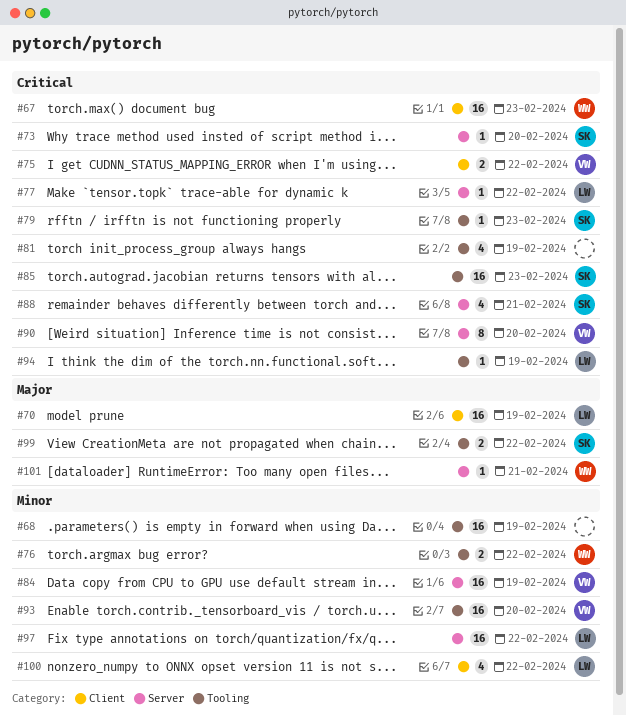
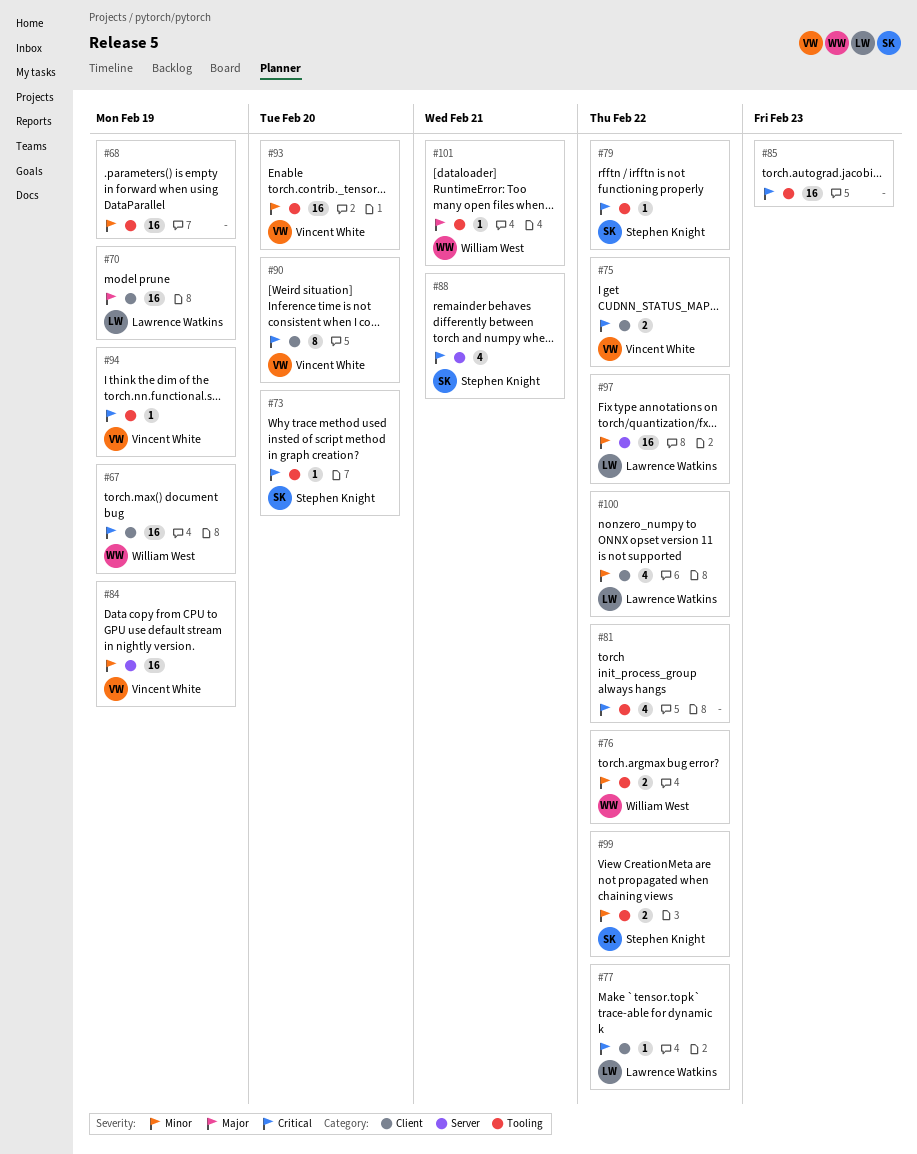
#67, due: Feb 23 -> Feb 19
#73, label: Server -> Tooling
#77, label: Server -> Client
#79, due: Feb 23 -> Feb 22
#81, due: Feb 19 -> Feb 22
#85, owner: Stephen Knight -> none
#90, label: Server -> Client
#94, owner: Lawrence Watkins -> Vincent White
#99, priority: Major -> Minor
#101, label: Server -> Tooling

